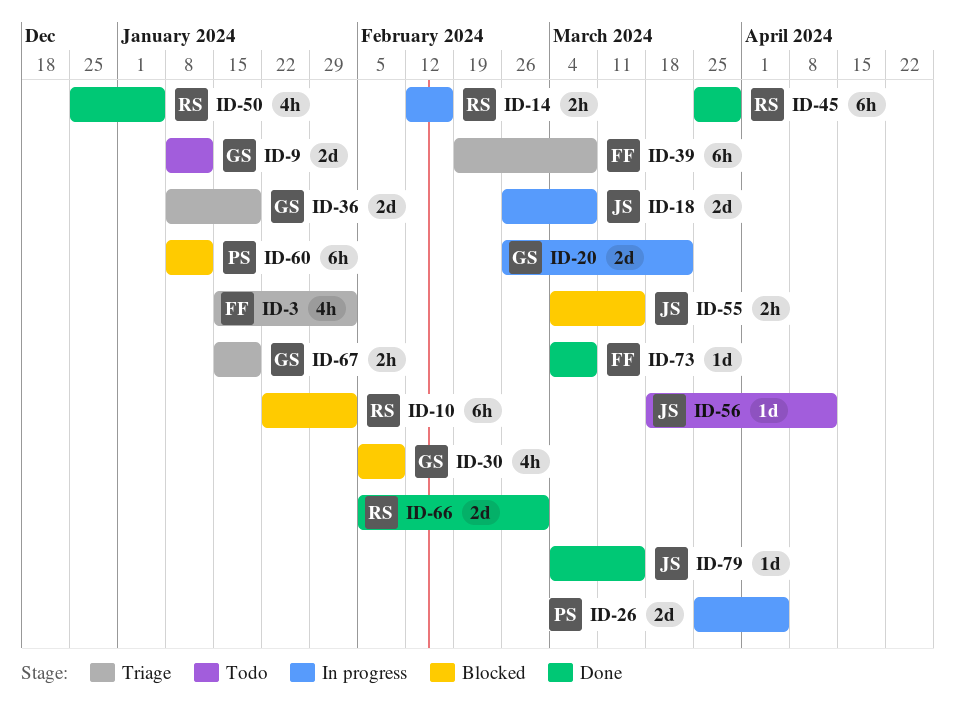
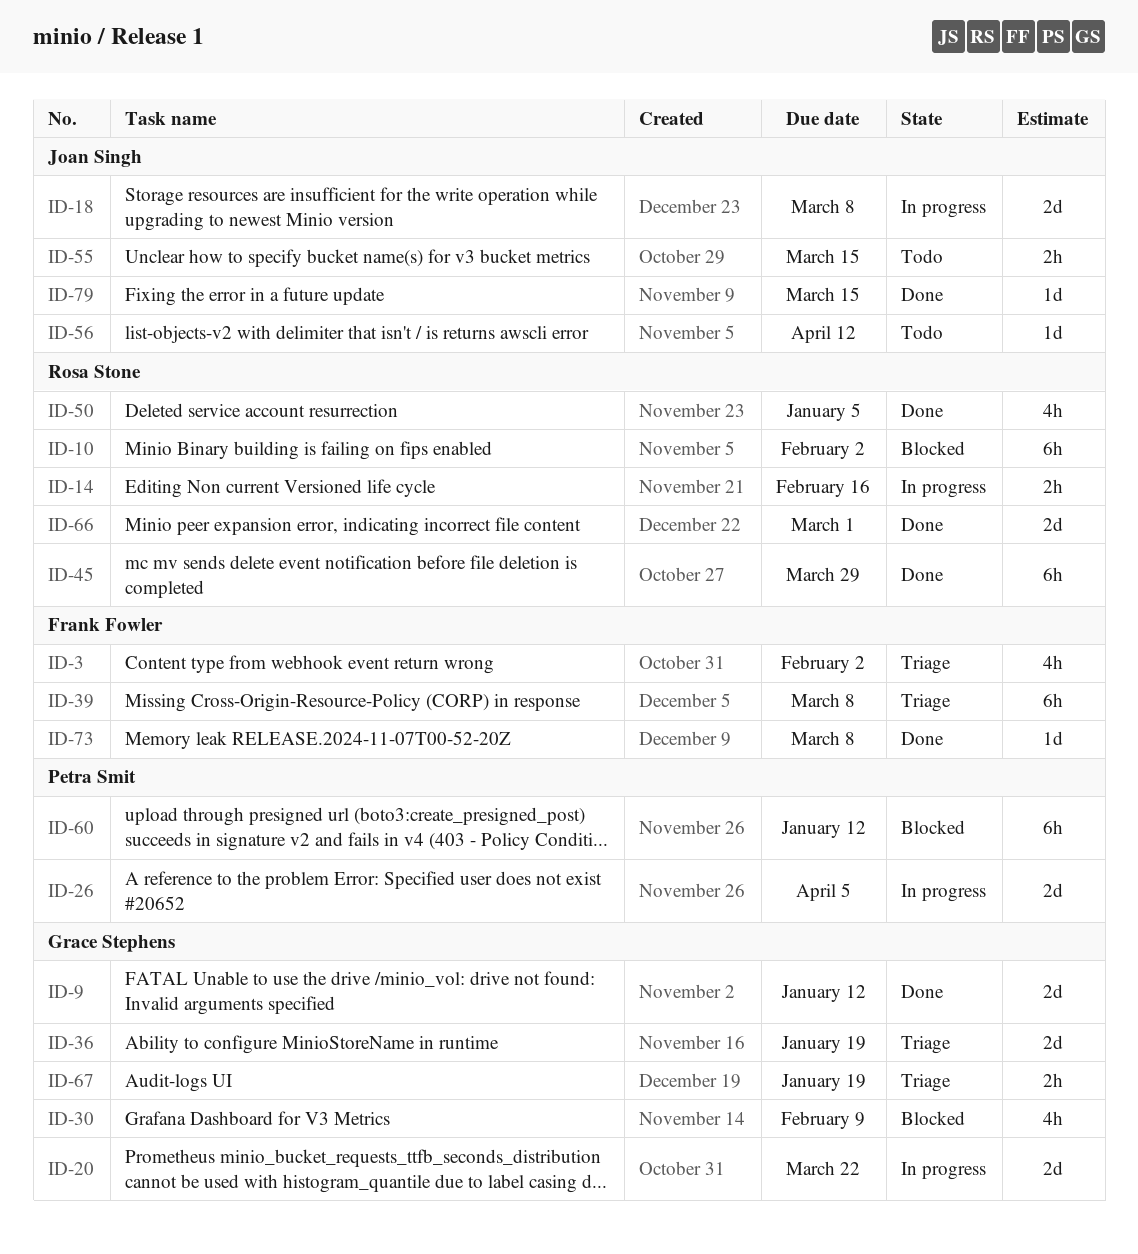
ID-9, status: Todo -> Done
ID-55, status: Blocked -> Todo

